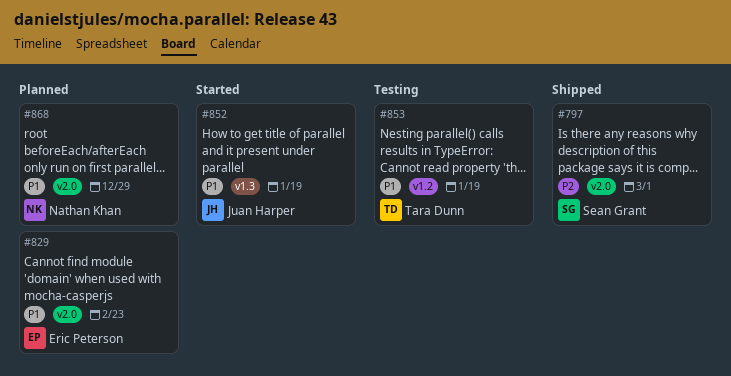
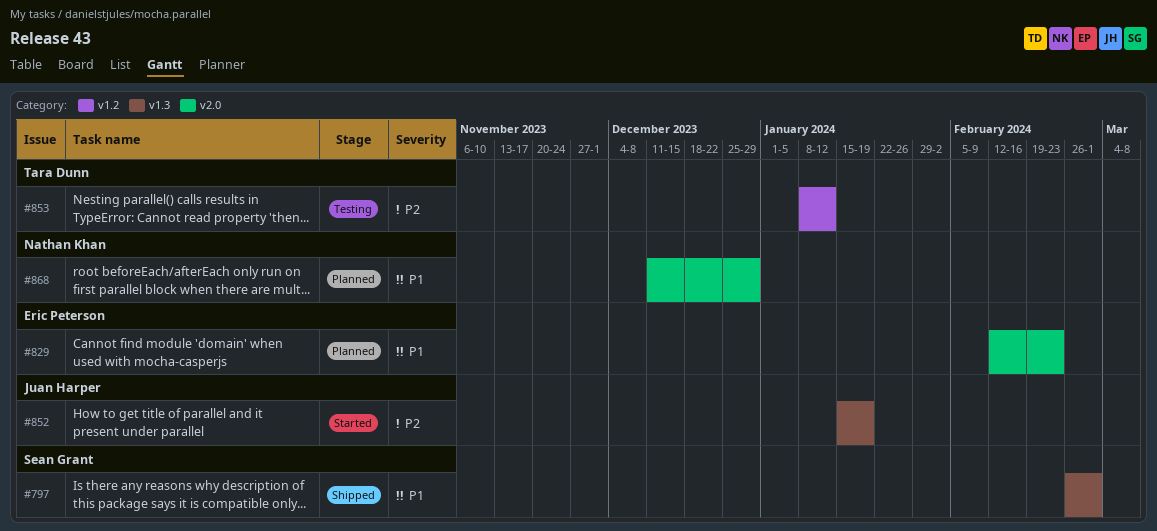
#797, priority: P2 -> P1
#797, label: v2.0 -> v1.3
#852, priority: P1 -> P2
#853, priority: P1 -> P2
#853, due: Jan 19 -> Jan 12

